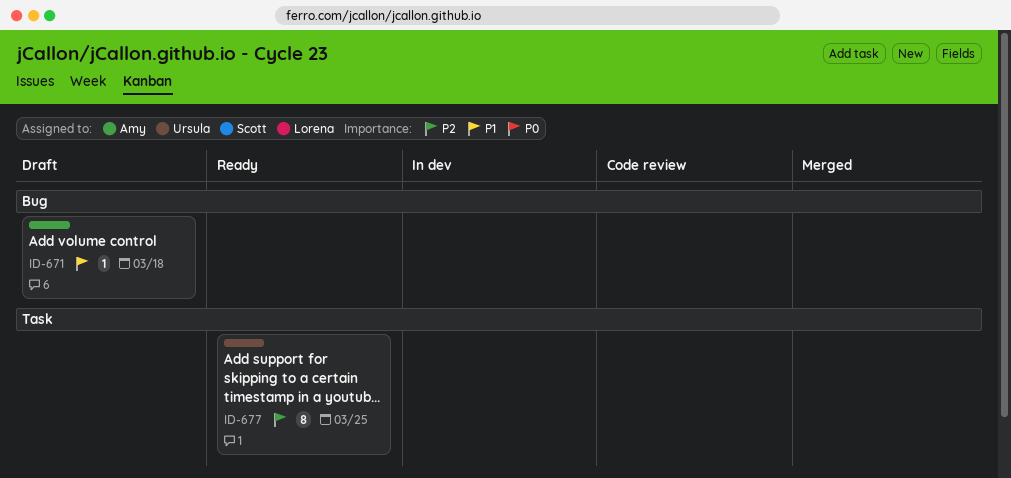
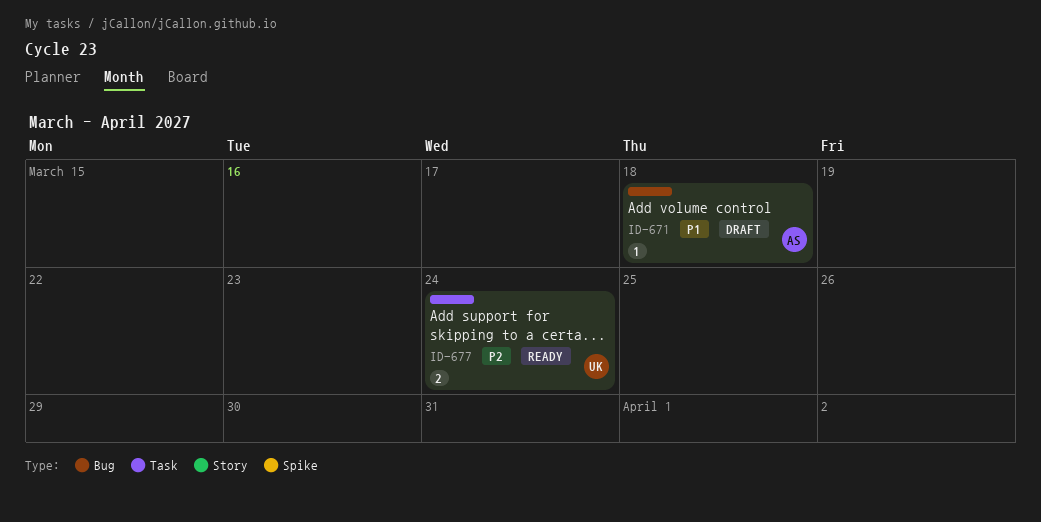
ID-677, estimate: 8 -> 2
ID-677, due: Mar 25 -> Mar 24

